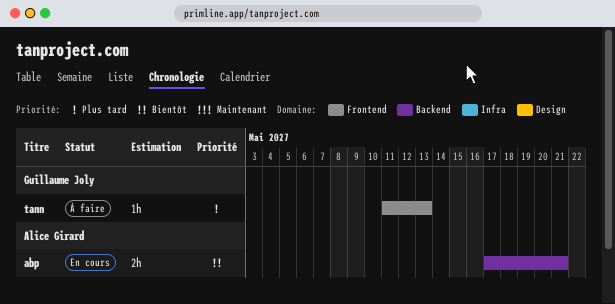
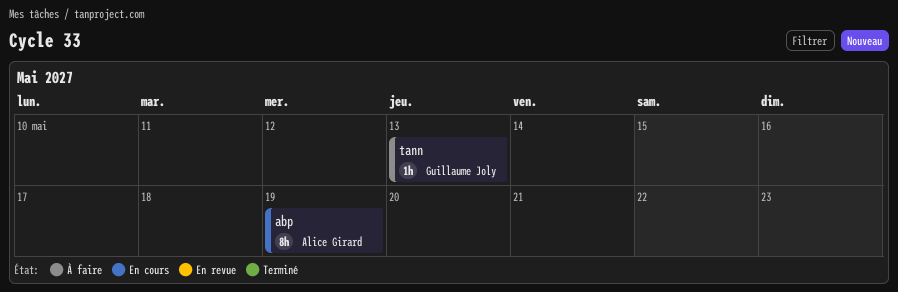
abp, estimate: 2h -> 8h
abp, due: May 21 -> May 19

